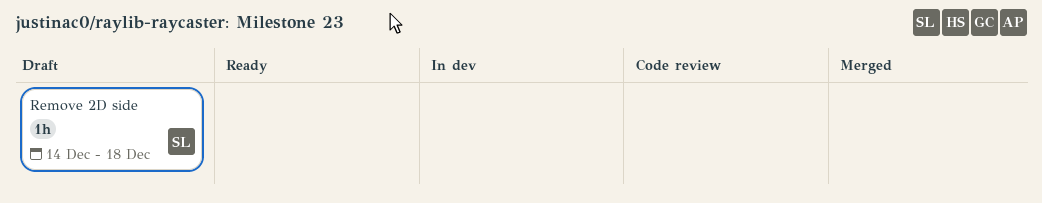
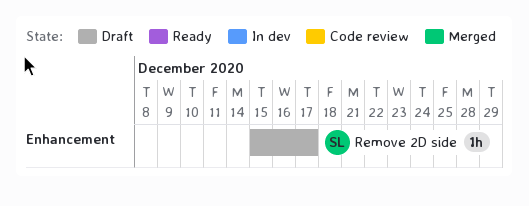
Remove 2D side, start: Dec 14 -> Dec 15
Remove 2D side, due: Dec 18 -> Dec 17

